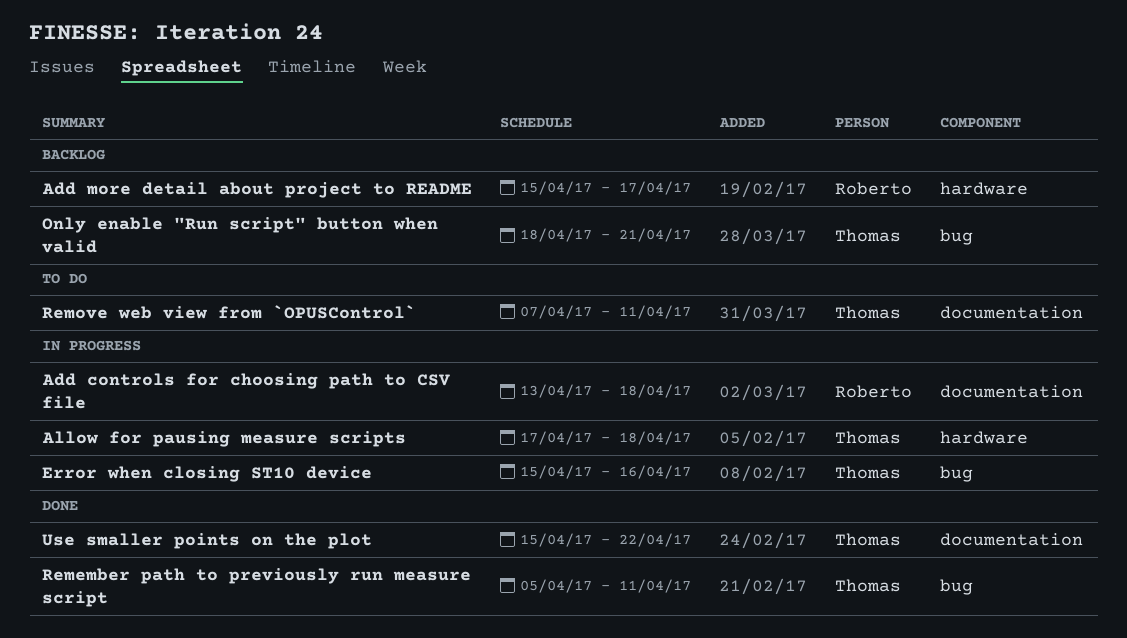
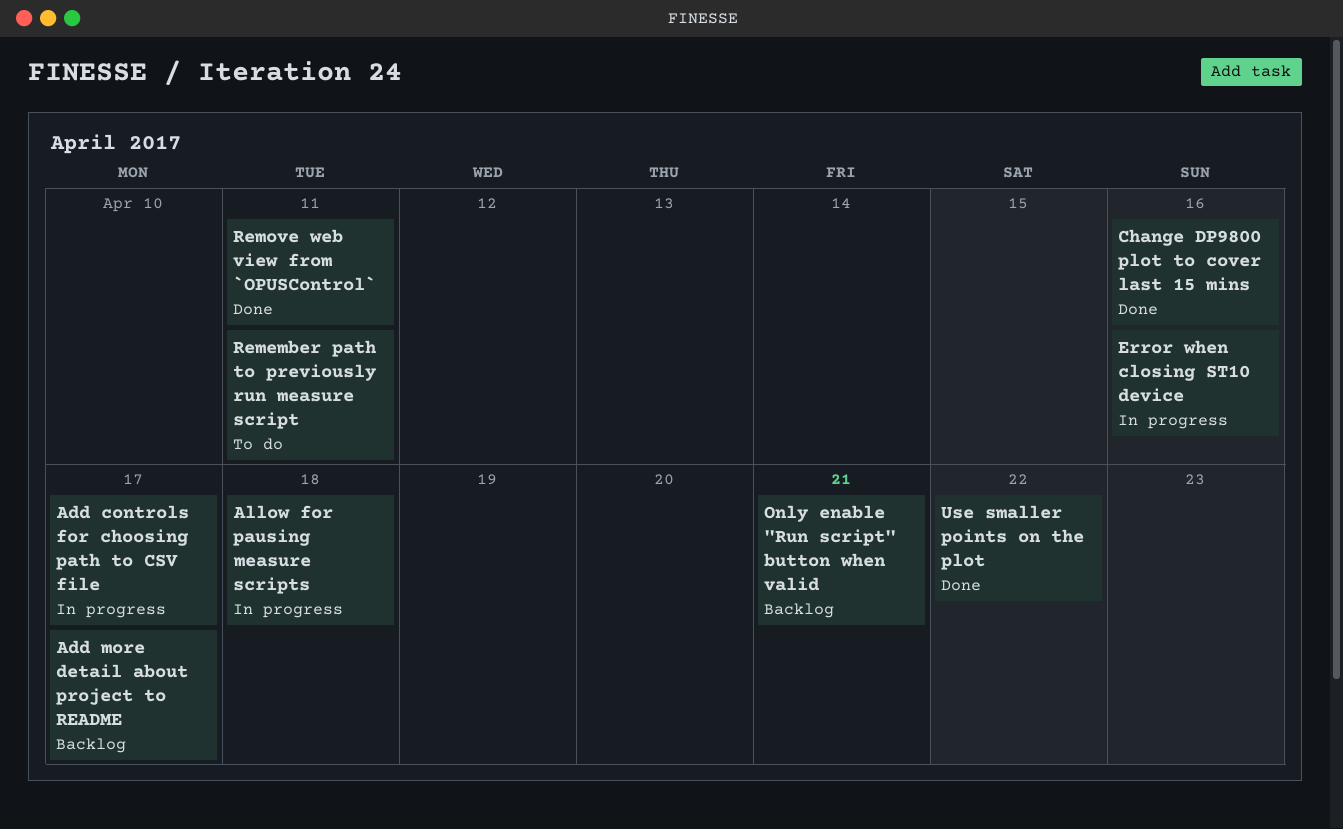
Add controls for choosing path to CSV file, due: Apr 18 -> Apr 17
Change DP9800 plot to cover last 15 mins: none -> present
Remember path to previously run measure script, status: Done -> To do
Remove web view from `OPUSControl`, status: To do -> Done

